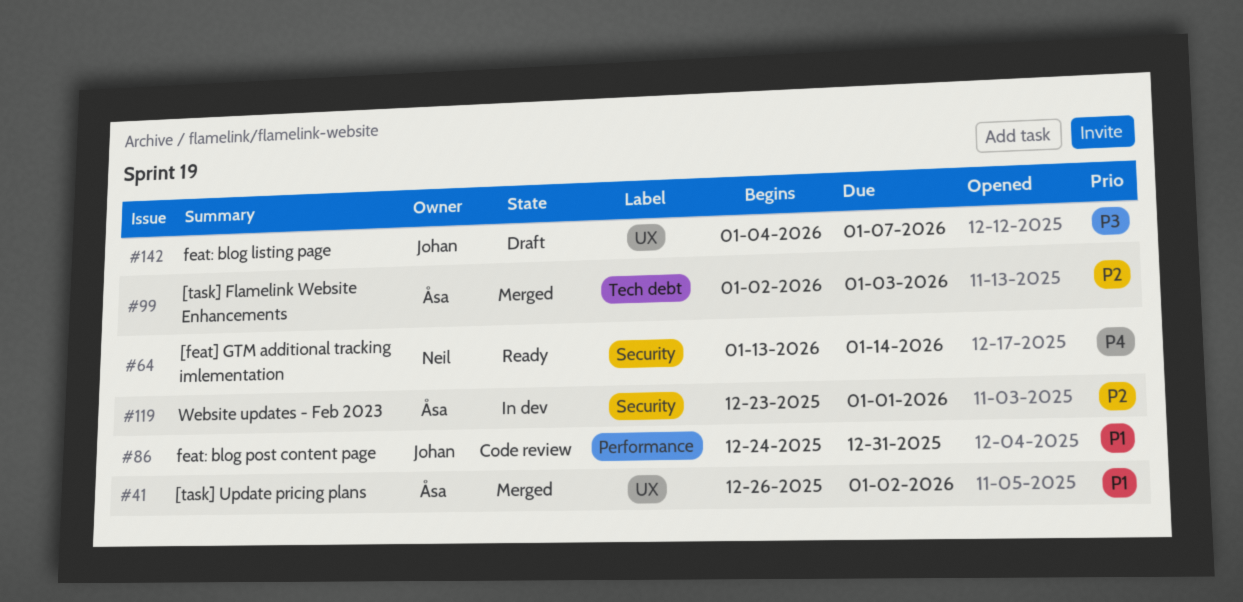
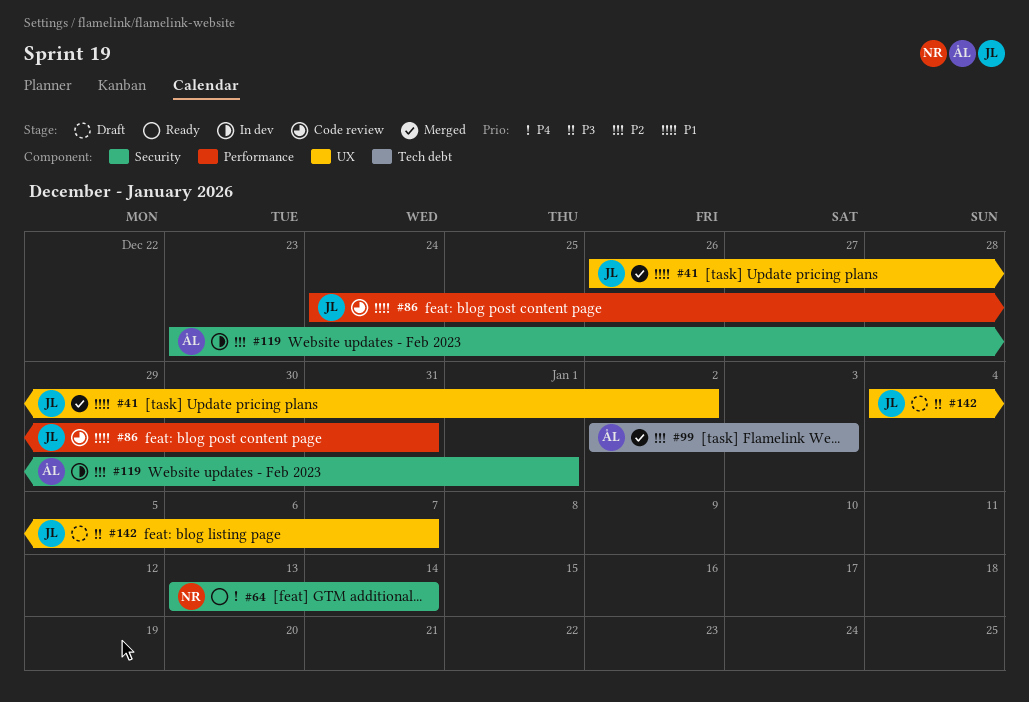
#41, owner: Åsa -> Johan

